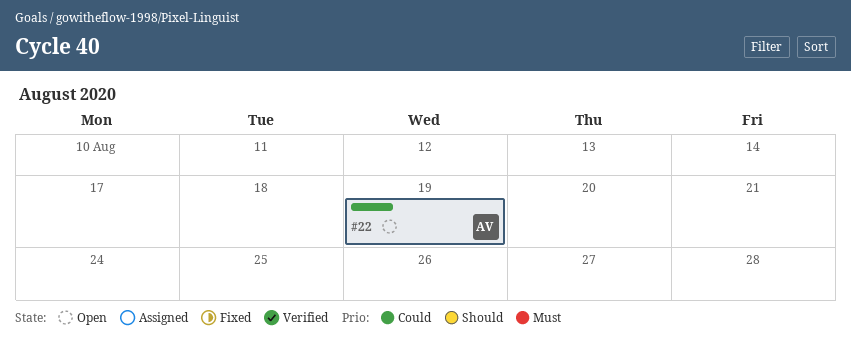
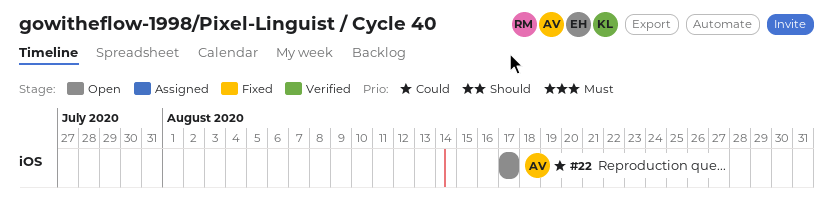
#22, due: Aug 19 -> Aug 17

